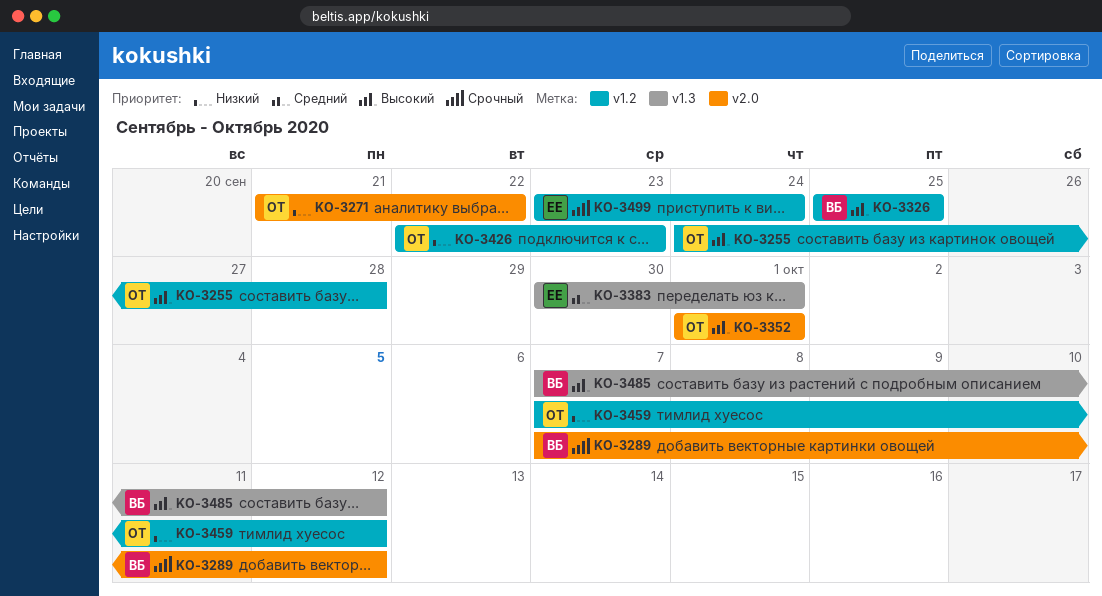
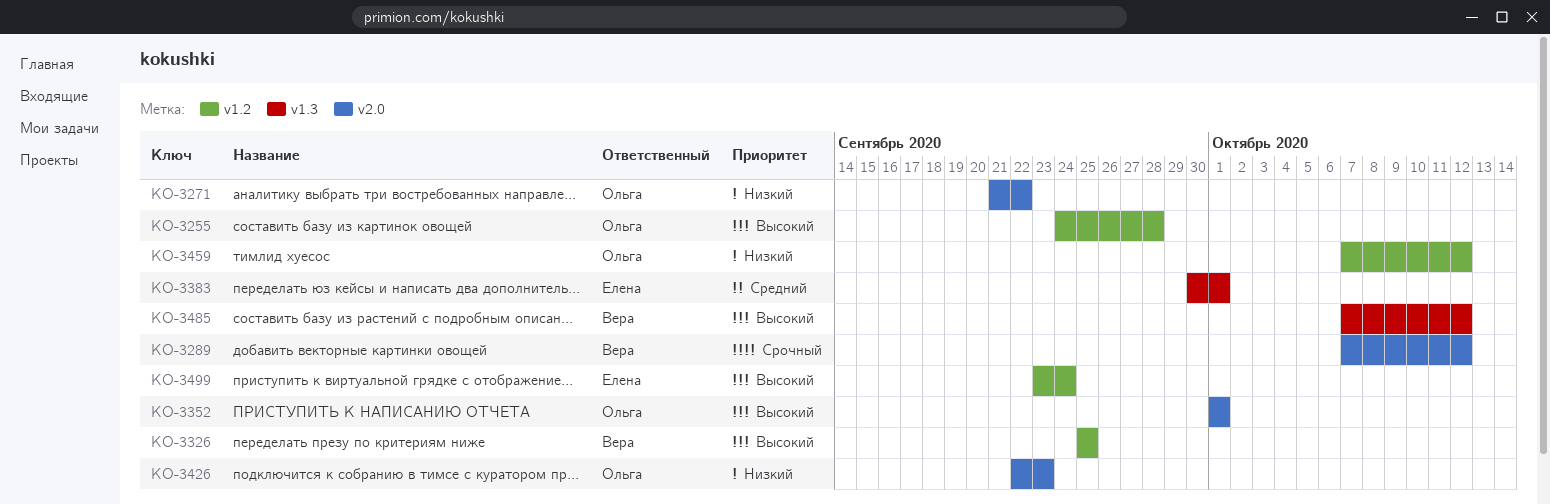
KO-3426, label: v1.2 -> v2.0
KO-3499, priority: Срочный -> Высокий

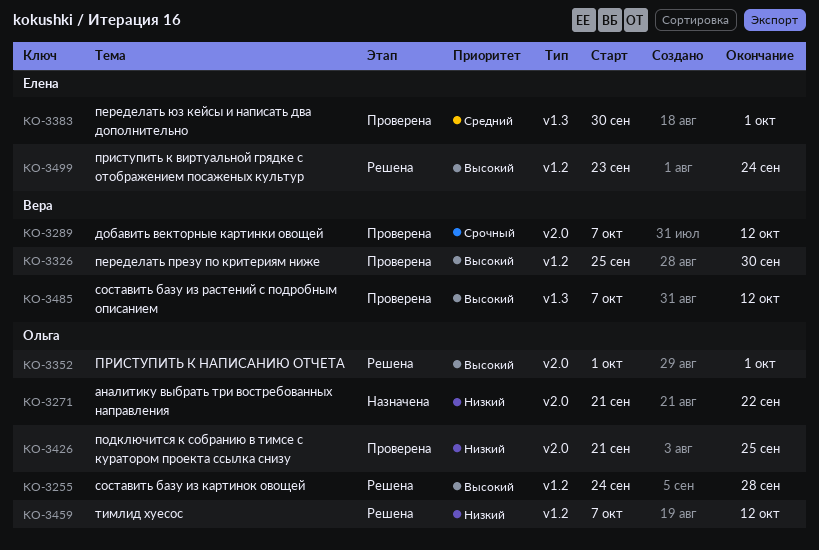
KO-3326, due: Sep 25 -> Sep 30
KO-3426, start: Sep 22 -> Sep 21
KO-3426, due: Sep 23 -> Sep 25

